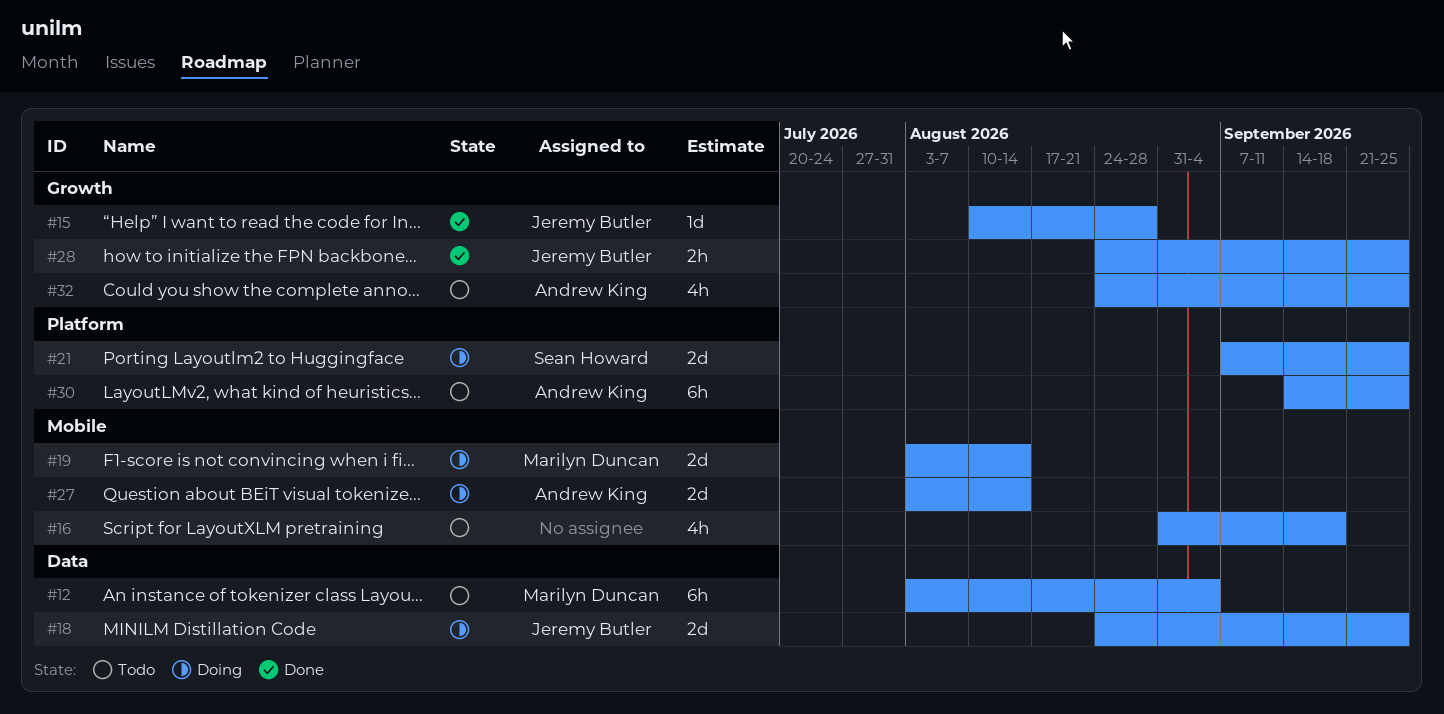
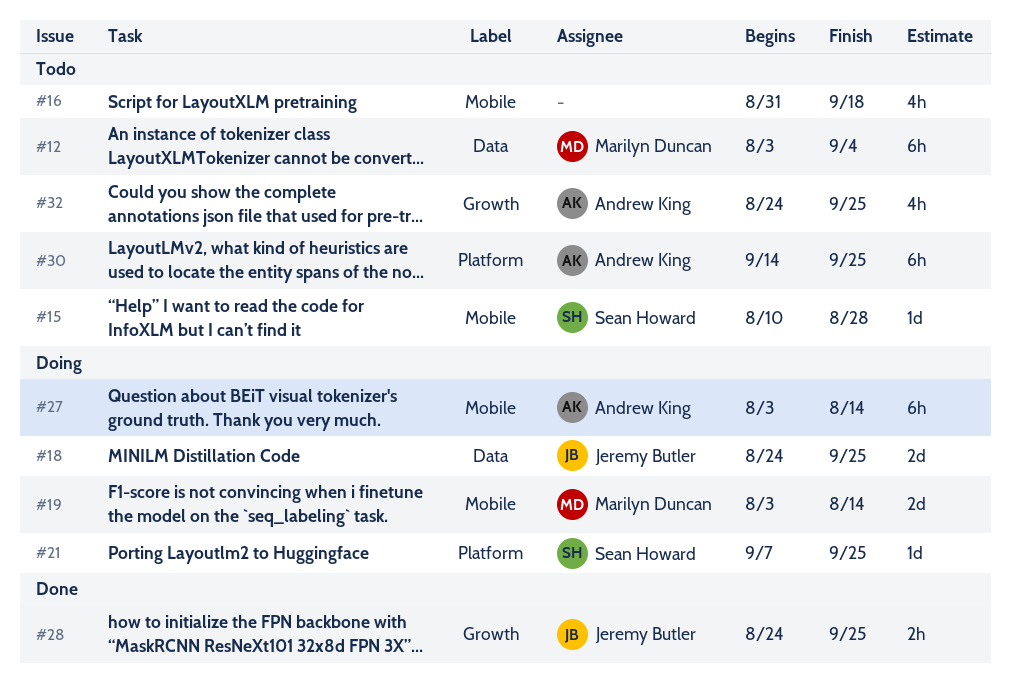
#15, status: Done -> Todo
#15, owner: Jeremy Butler -> Sean Howard
#15, label: Growth -> Mobile
#21, estimate: 2d -> 1d
#27, estimate: 2d -> 6h

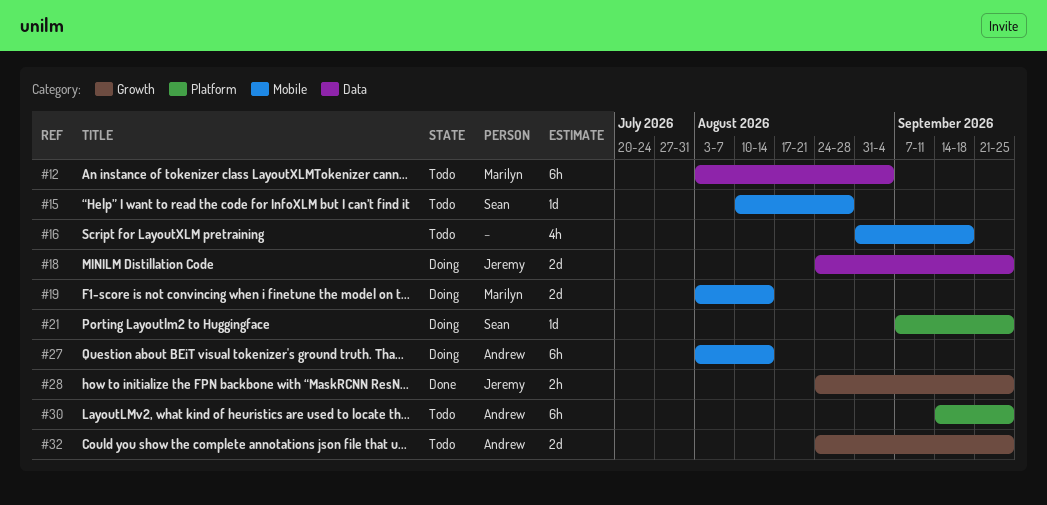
#32, estimate: 4h -> 2d

